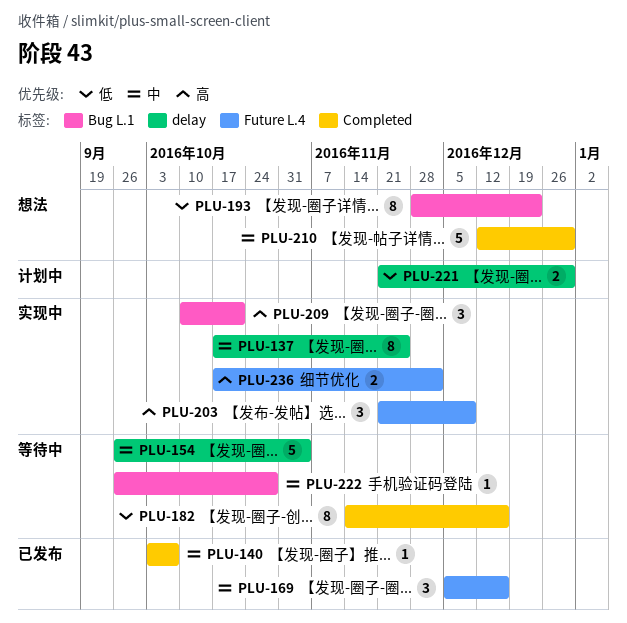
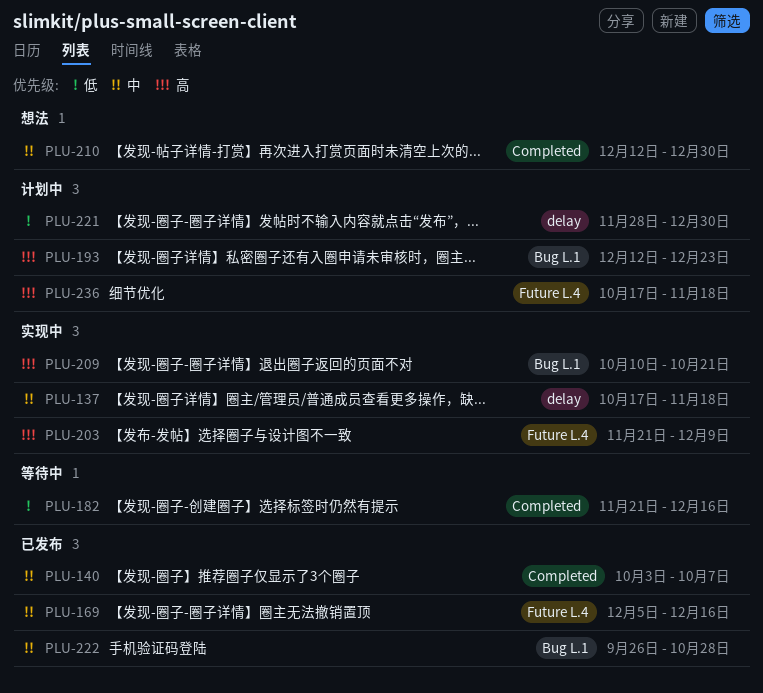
PLU-137, due: Nov 25 -> Nov 18
PLU-154: present -> none
PLU-182, start: Nov 14 -> Nov 21
PLU-193, status: 想法 -> 计划中
PLU-193, priority: 低 -> 高
PLU-193, start: Nov 28 -> Dec 12
PLU-221, start: Nov 21 -> Nov 28
PLU-222, status: 等待中 -> 已发布
PLU-236, status: 实现中 -> 计划中
PLU-236, due: Dec 2 -> Nov 18

